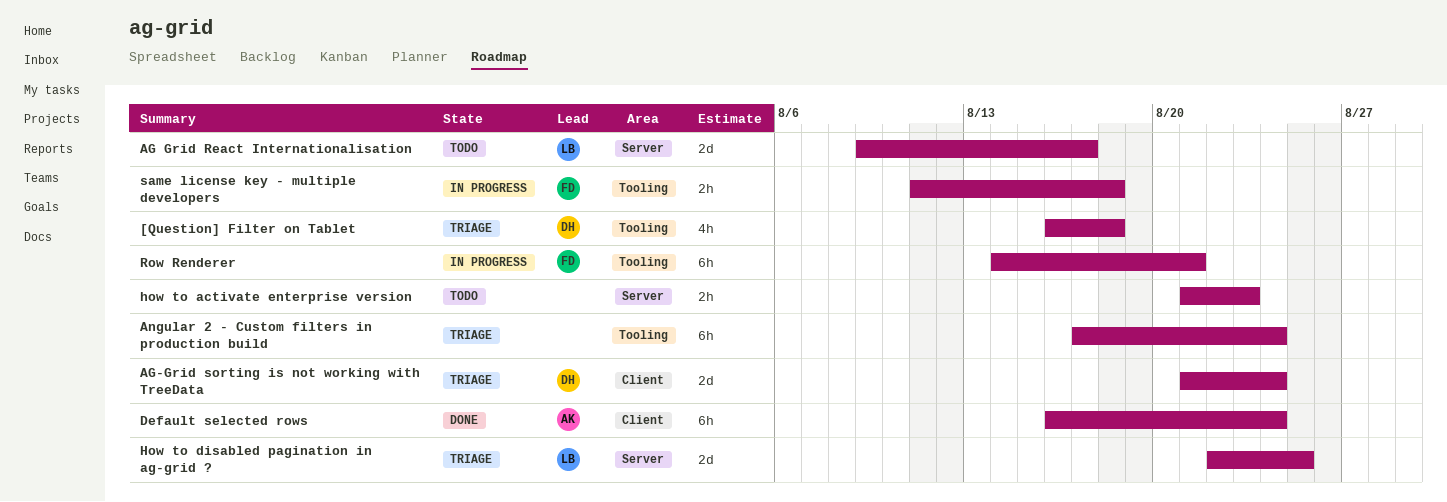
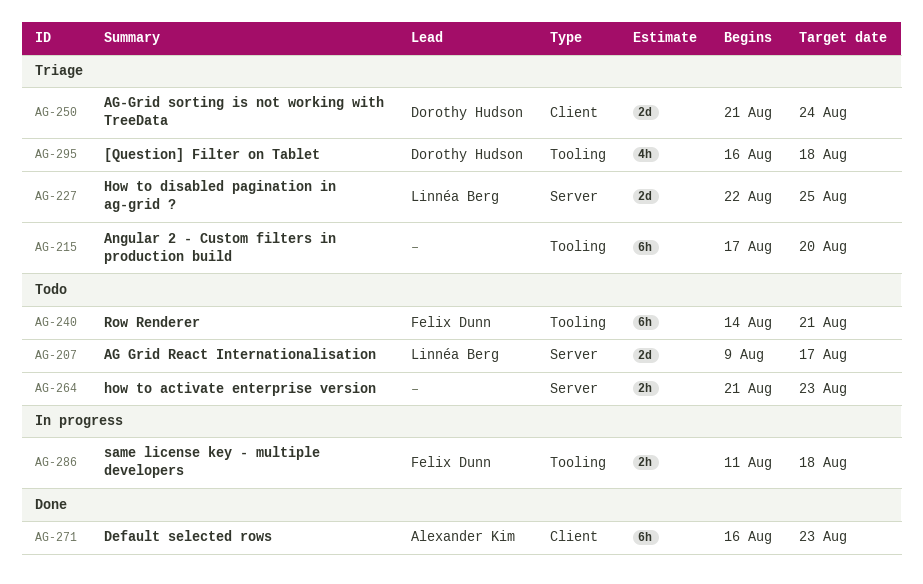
Angular 2 - Custom filters in production build, due: Aug 24 -> Aug 20
Default selected rows, due: Aug 24 -> Aug 23
Row Renderer, status: In progress -> Todo

